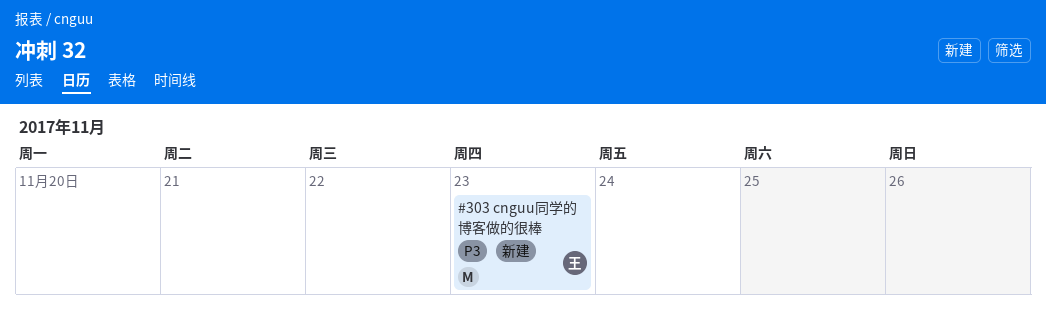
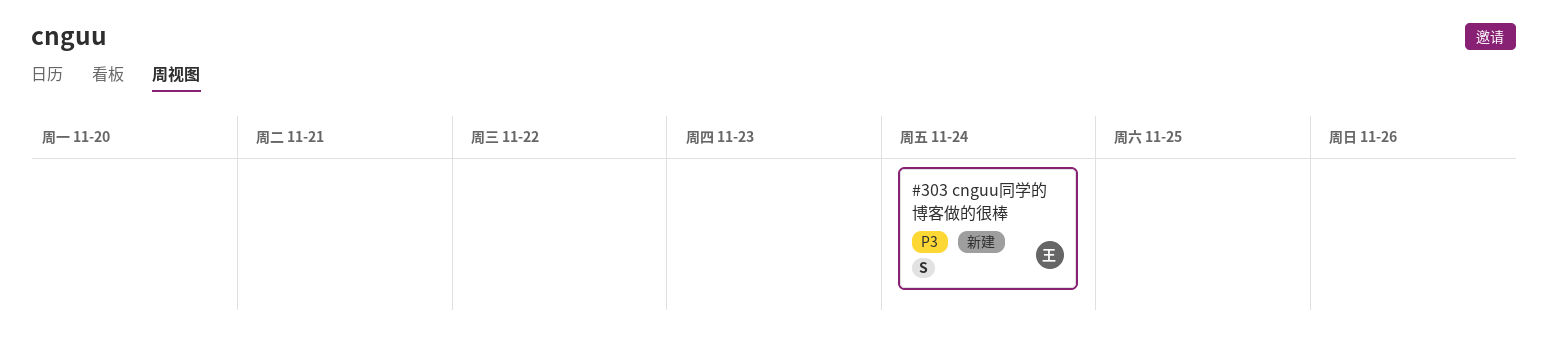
#303, estimate: M -> S
#303, due: Nov 23 -> Nov 24

